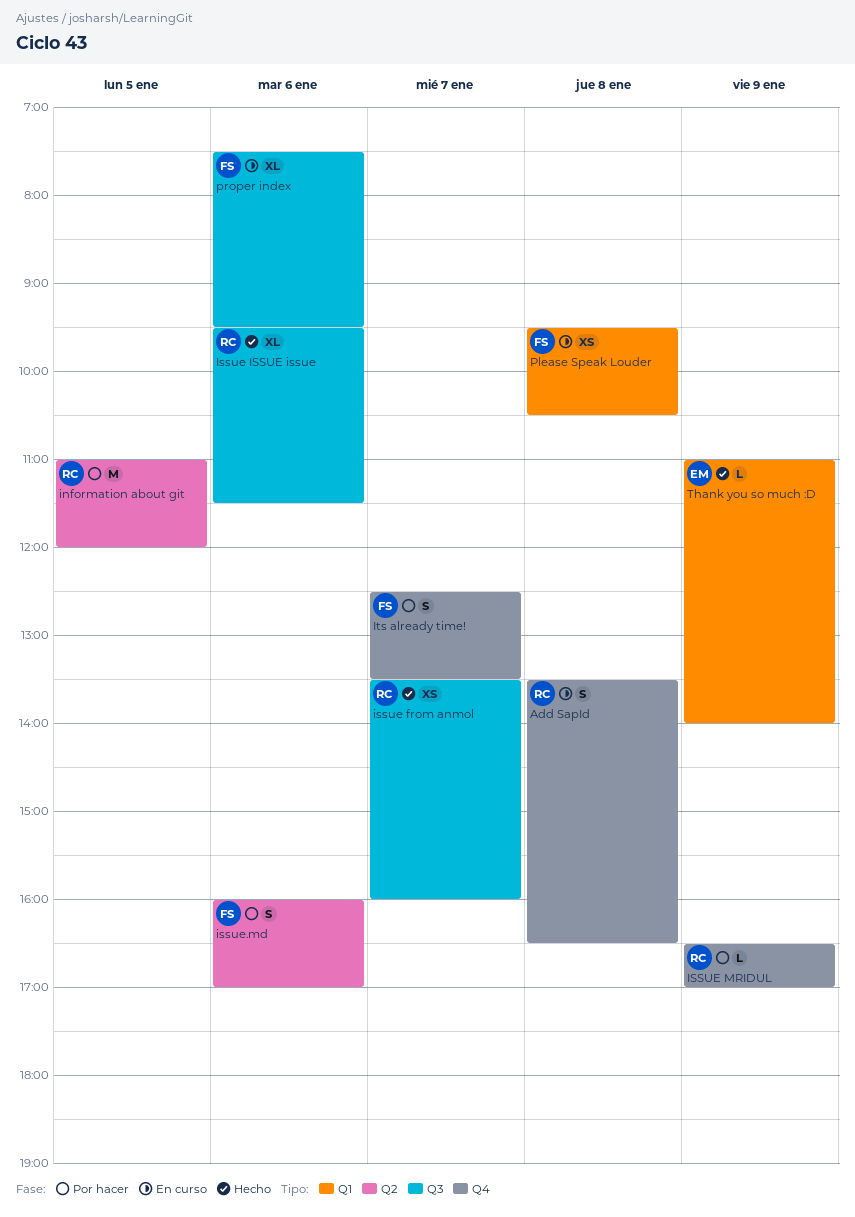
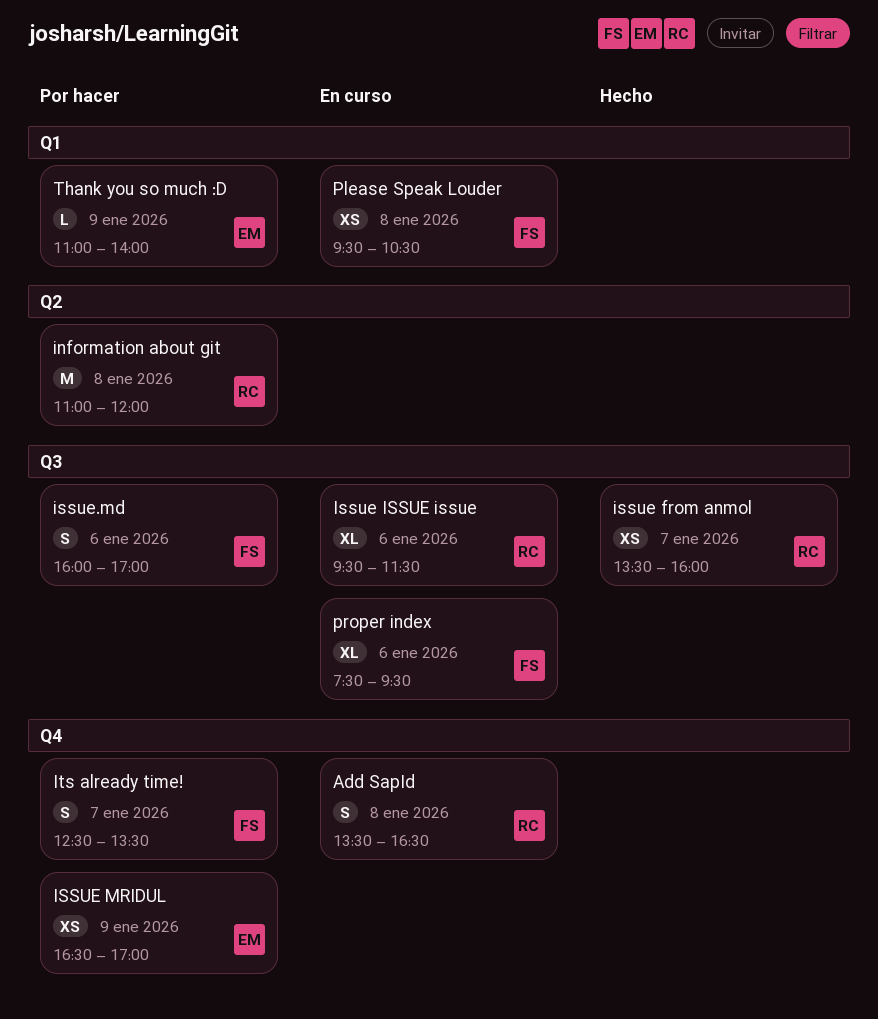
information about git, day: Jan 5 -> Jan 8
Issue ISSUE issue, status: Hecho -> En curso
ISSUE MRIDUL, owner: RC -> EM
ISSUE MRIDUL, estimate: L -> XS
issue.md, label: Q2 -> Q3
Thank you so much :D, status: Hecho -> Por hacer

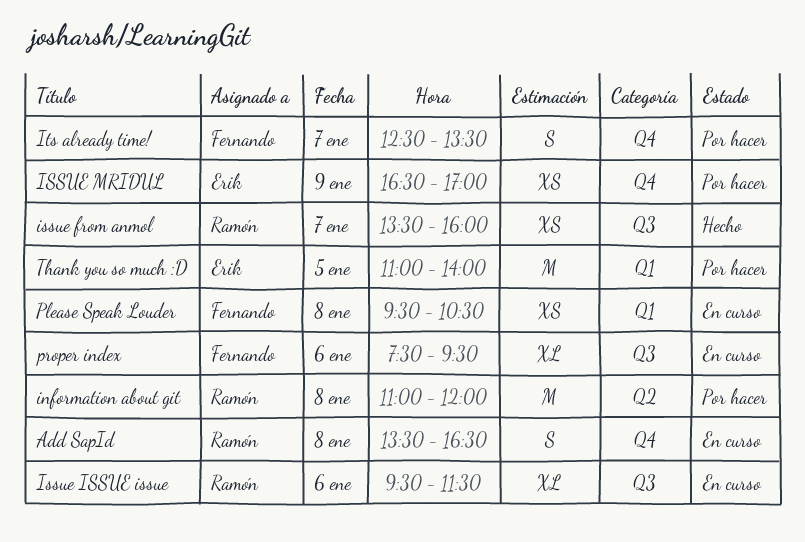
issue.md: present -> none
Thank you so much :D, estimate: L -> M
Thank you so much :D, day: Jan 9 -> Jan 5

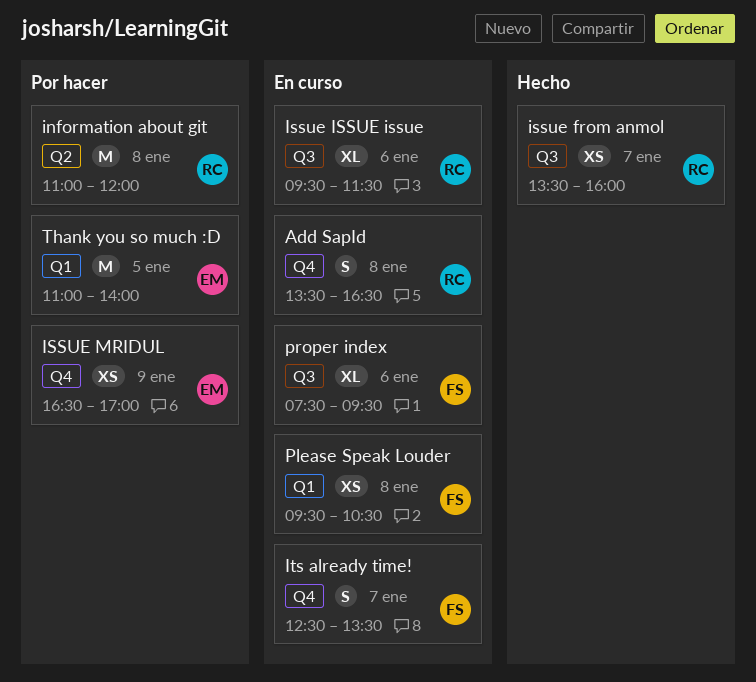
Its already time!, status: Por hacer -> En curso

